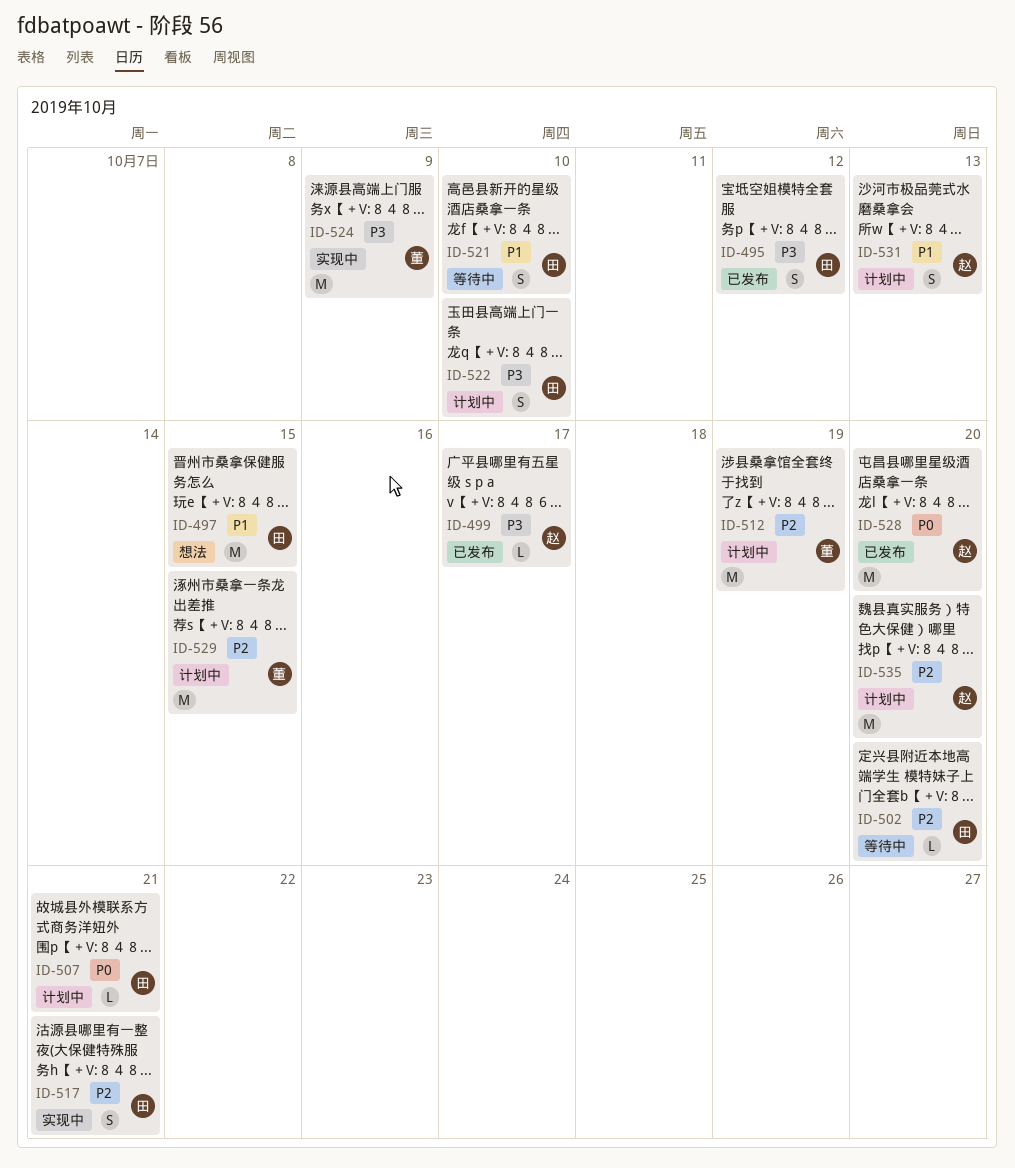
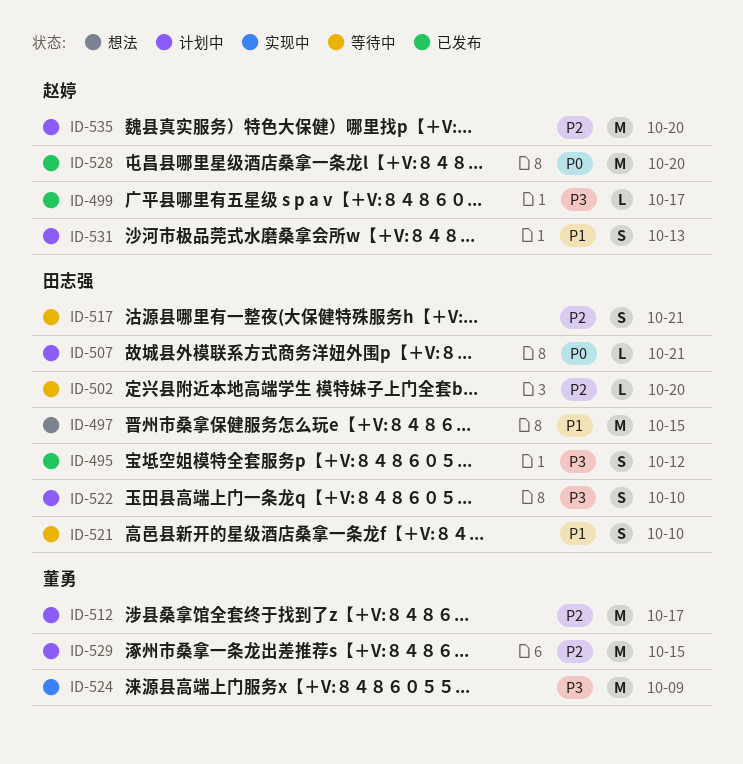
ID-512, due: Oct 19 -> Oct 17
ID-517, status: 实现中 -> 等待中

